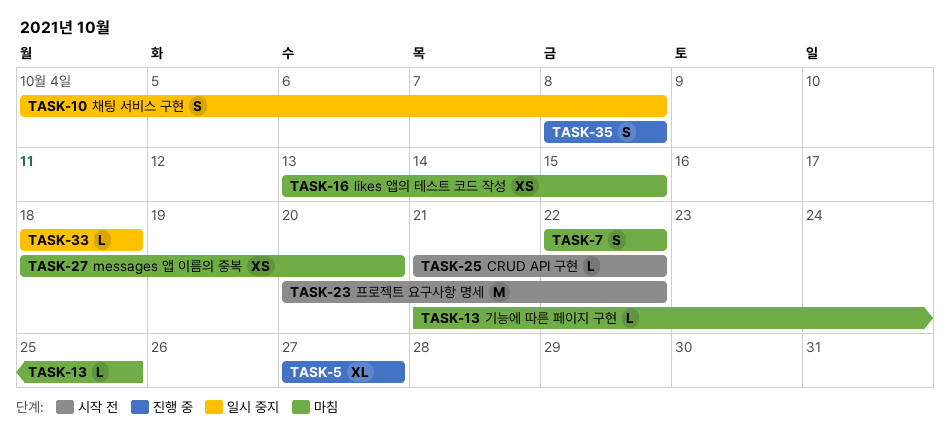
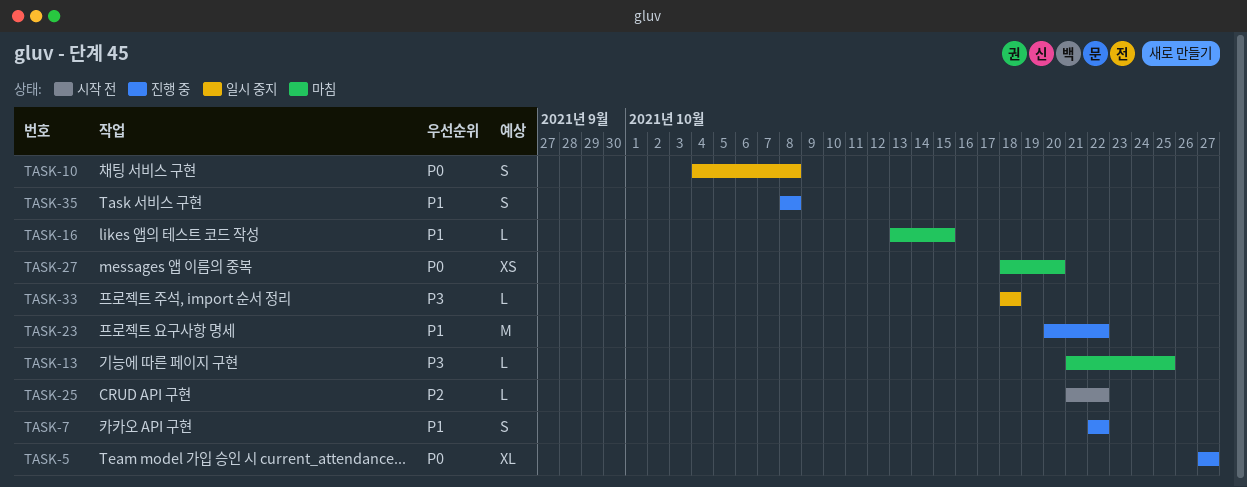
TASK-7, status: 마침 -> 진행 중
TASK-16, estimate: XS -> L
TASK-23, status: 시작 전 -> 진행 중

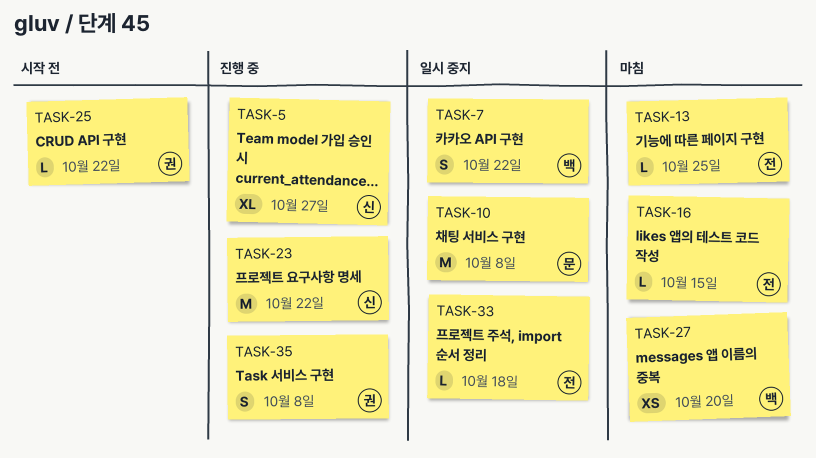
TASK-7, status: 진행 중 -> 일시 중지
TASK-10, estimate: S -> M

